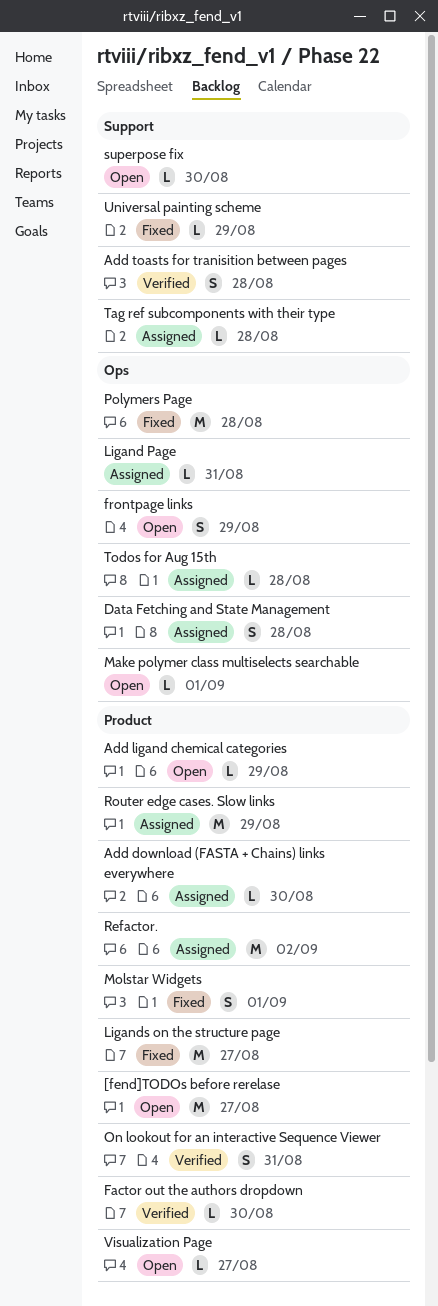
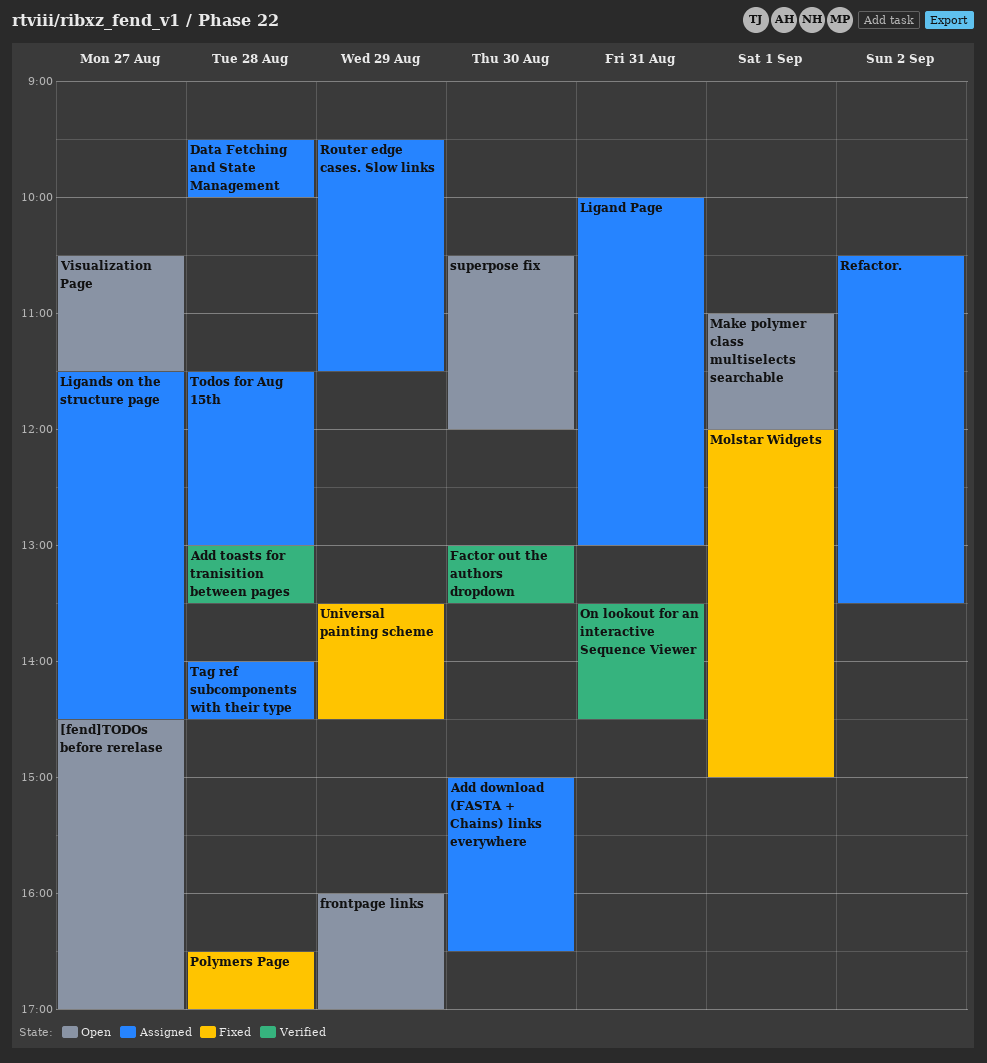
Add ligand chemical categories: present -> none
Ligands on the structure page, status: Fixed -> Assigned

